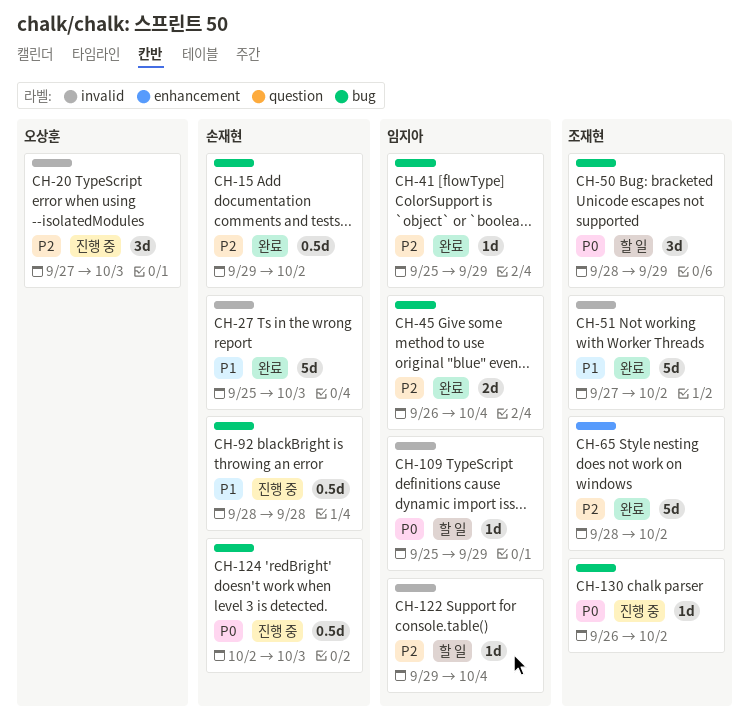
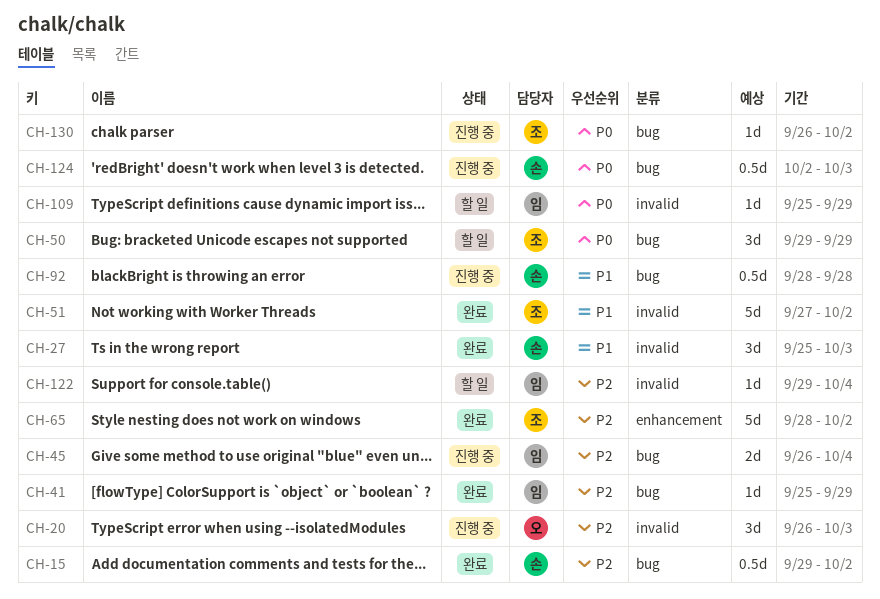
CH-20, start: Sep 27 -> Sep 26
CH-27, estimate: 5d -> 3d
CH-45, status: 완료 -> 진행 중
CH-50, start: Sep 28 -> Sep 29

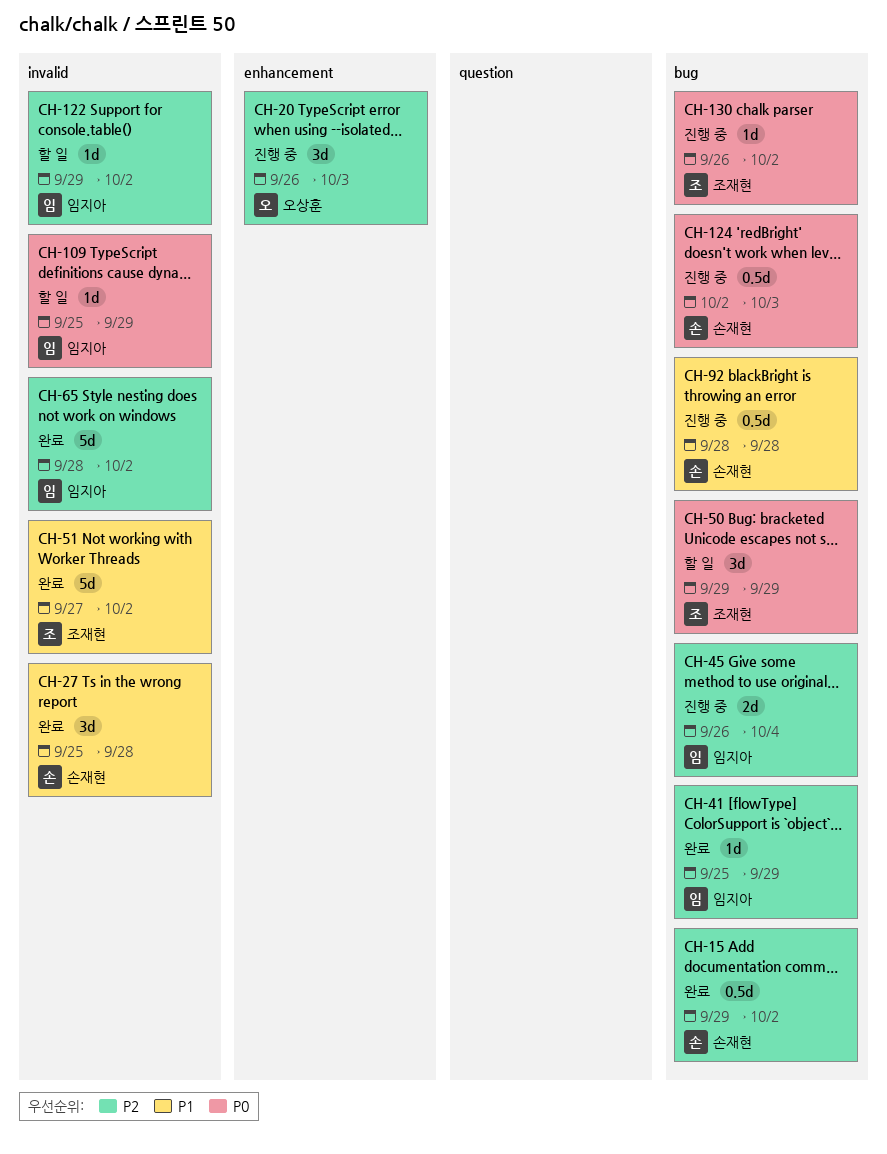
CH-20, label: invalid -> enhancement
CH-27, due: Oct 3 -> Sep 28
CH-65, owner: 조재현 -> 임지아
CH-65, label: enhancement -> invalid
CH-122, due: Oct 4 -> Oct 2

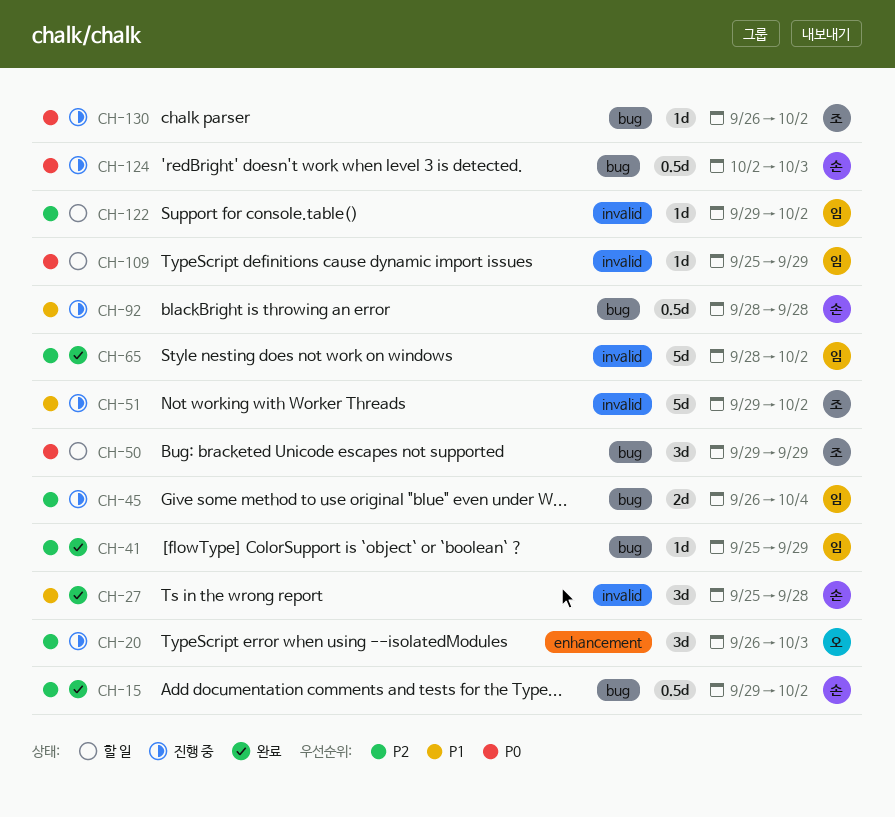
CH-51, status: 완료 -> 진행 중
CH-51, start: Sep 27 -> Sep 29

